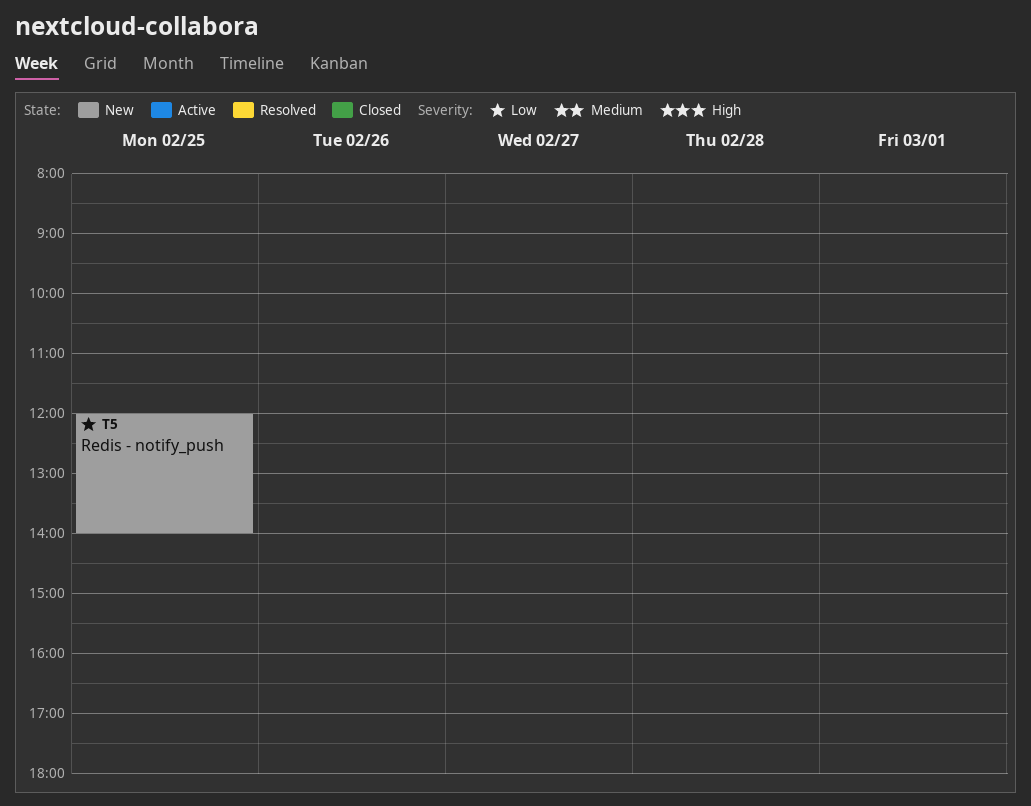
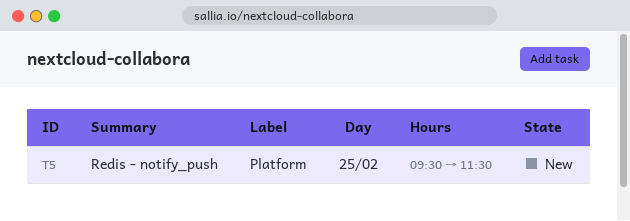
T5, begins: 12:00 -> 09:30
T5, ends: 14:00 -> 11:30

